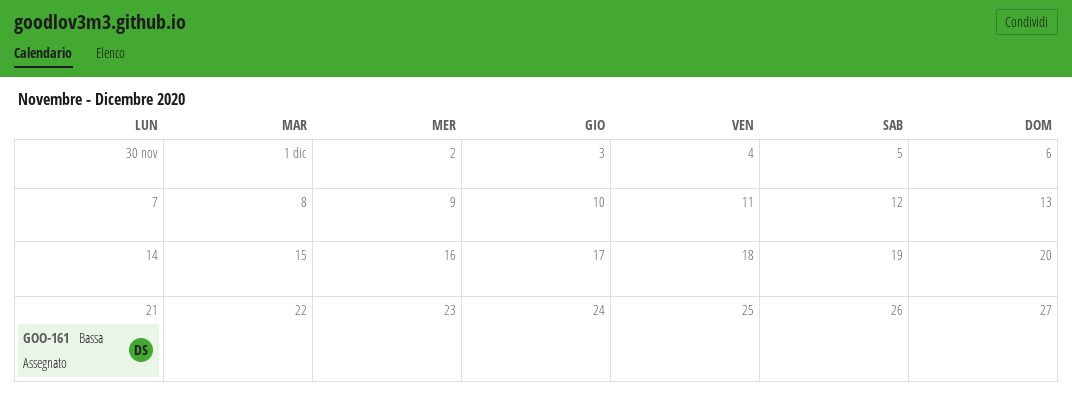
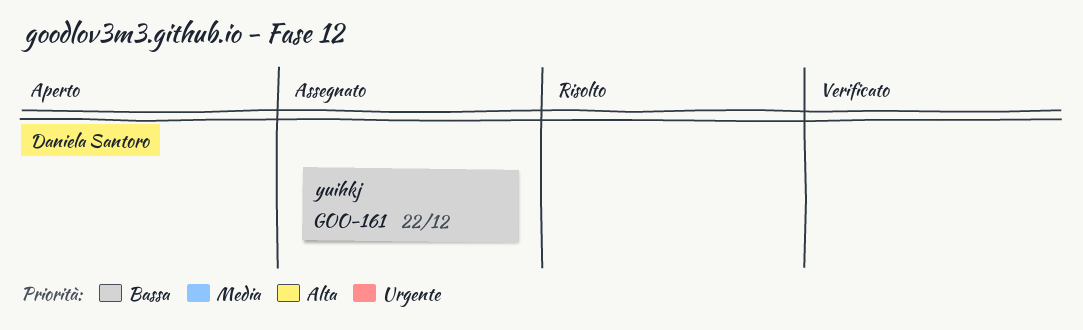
GOO-161, due: Dec 21 -> Dec 22

